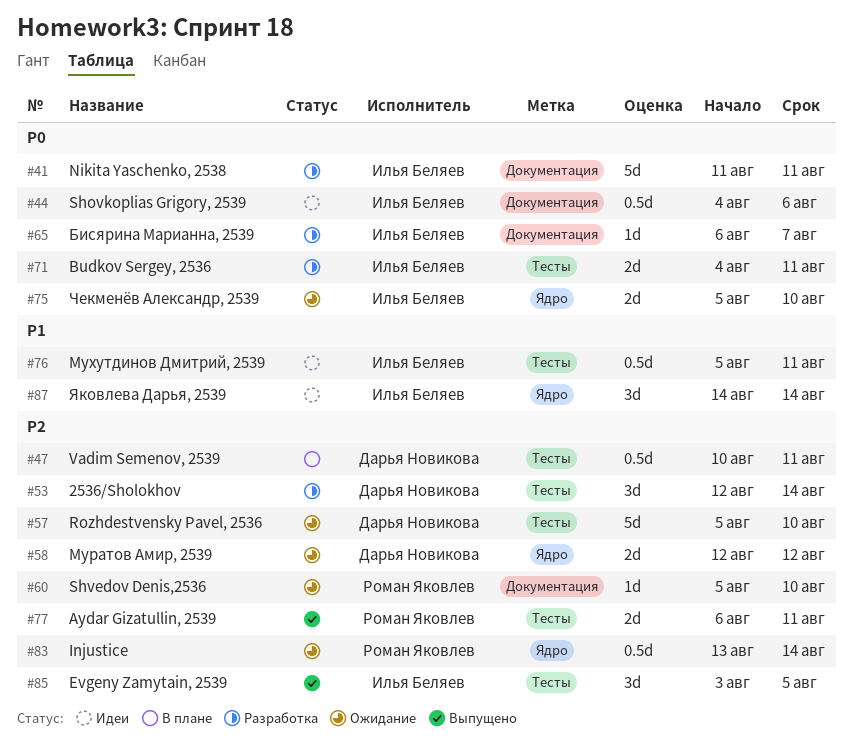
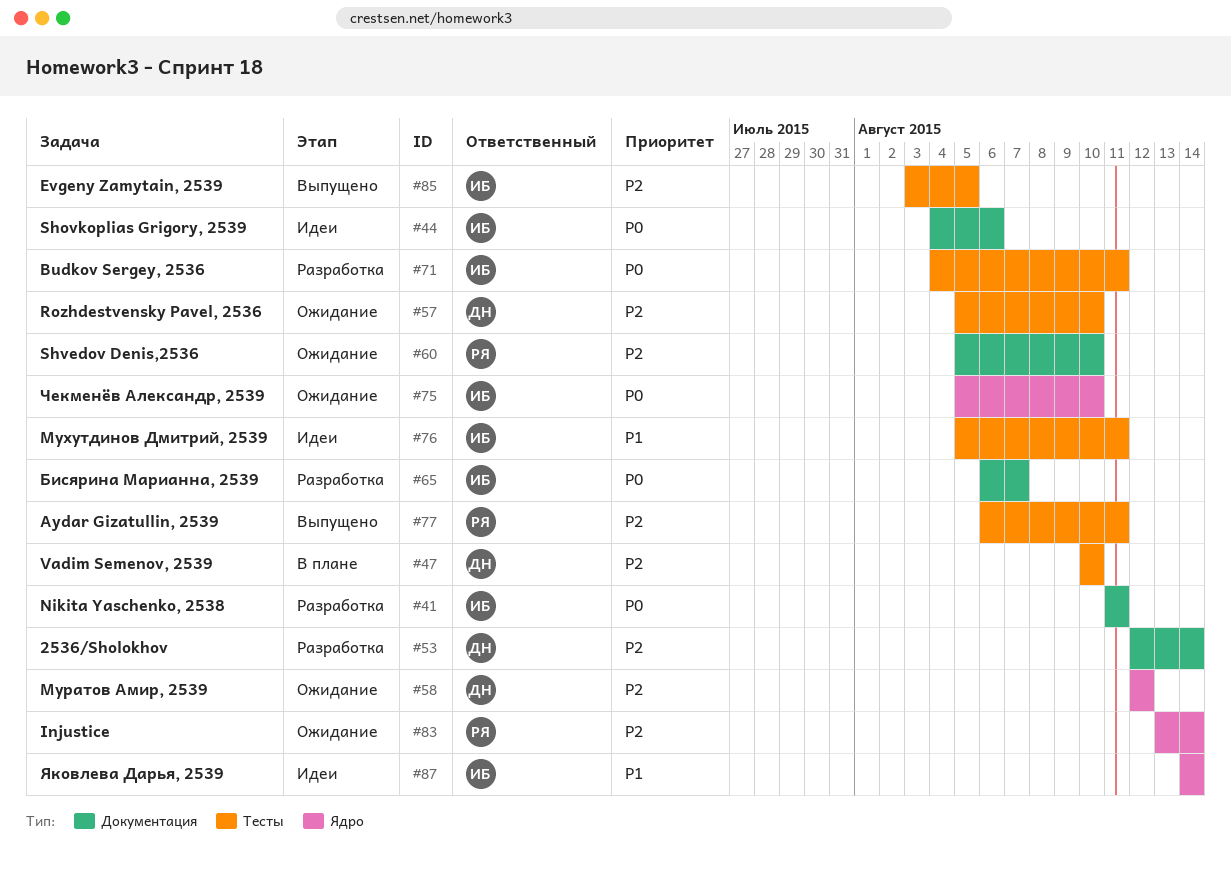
#47, due: Aug 11 -> Aug 10
#53, label: Тесты -> Документация

